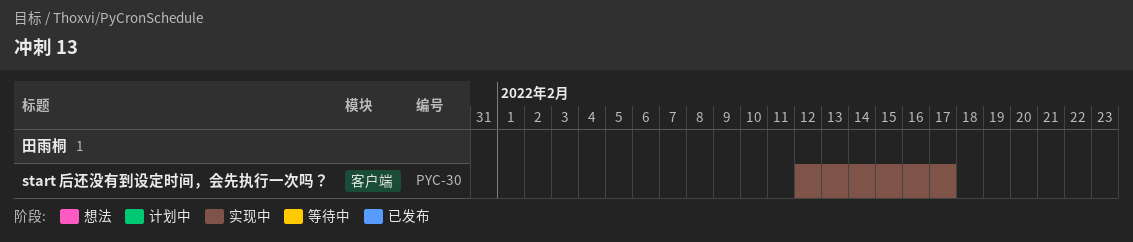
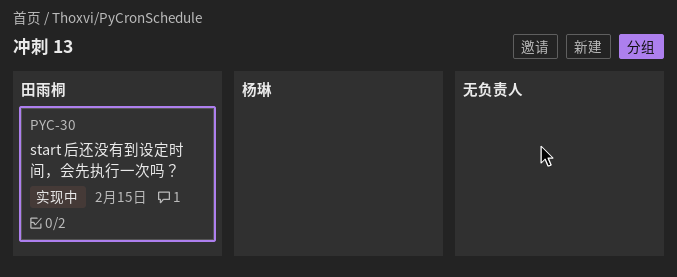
PYC-30, due: Feb 17 -> Feb 15

